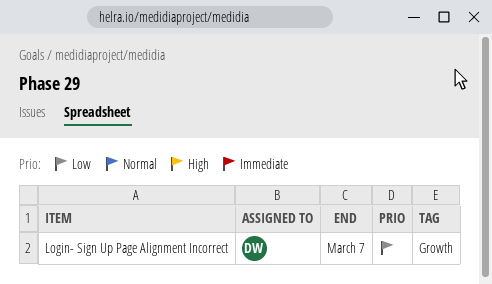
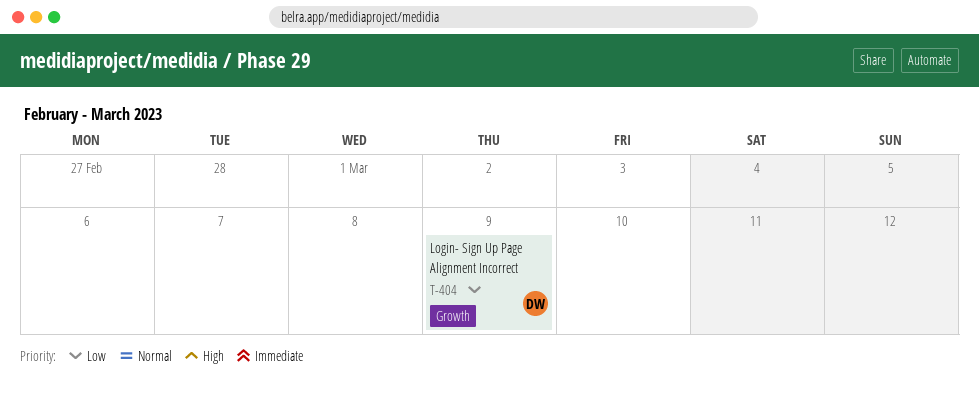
Login- Sign Up Page Alignment Incorrect, due: Mar 7 -> Mar 9

